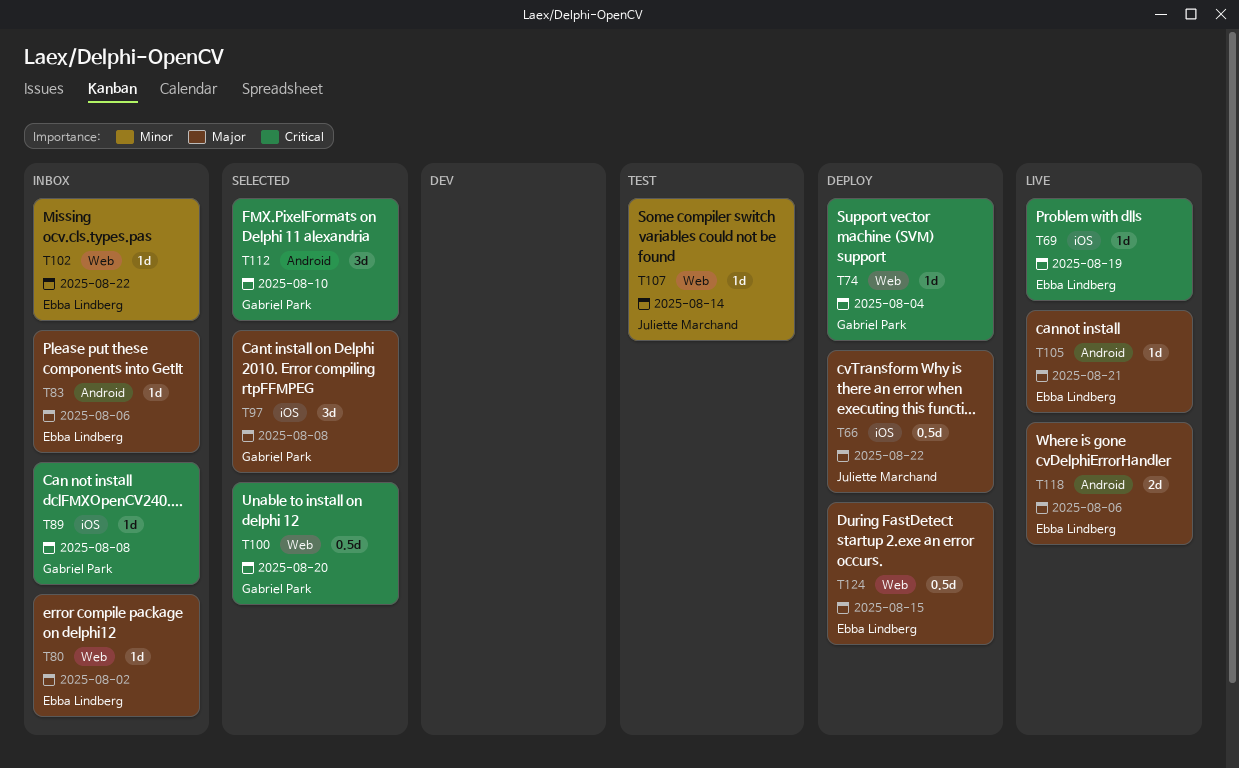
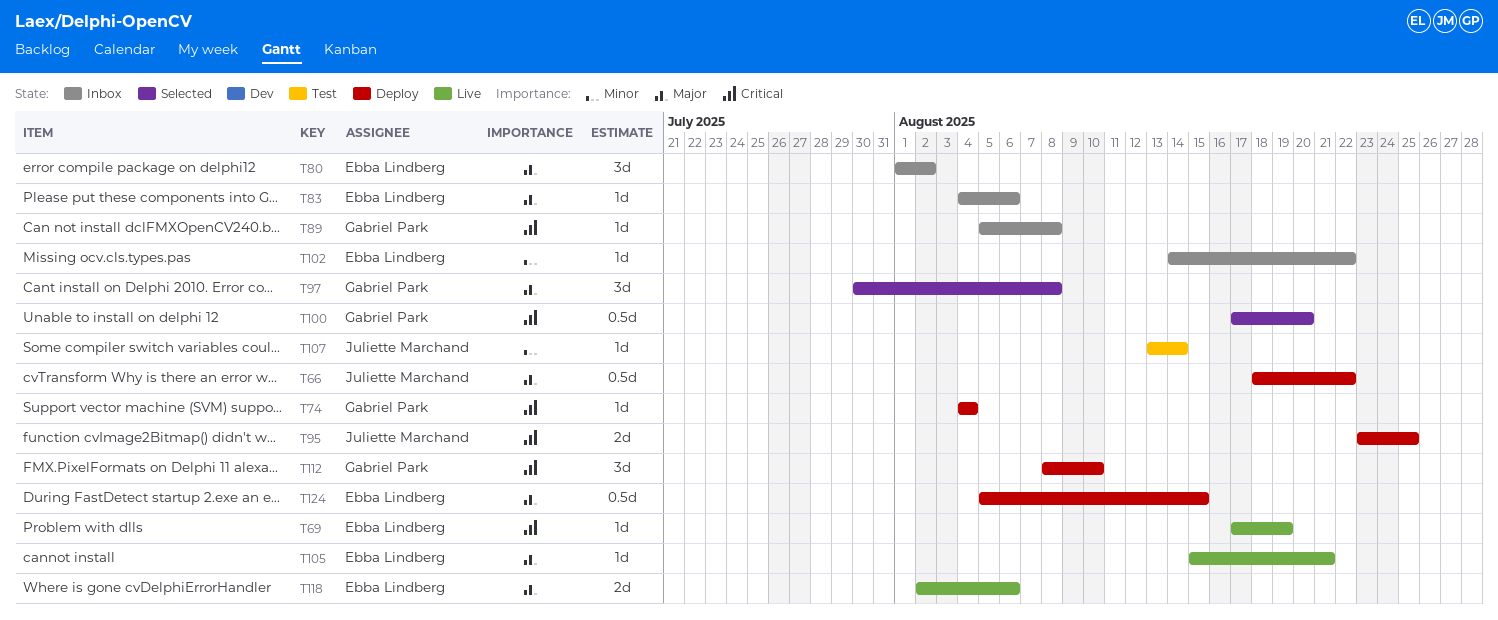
T80, estimate: 1d -> 3d
T95: none -> present
T112, status: Selected -> Deploy

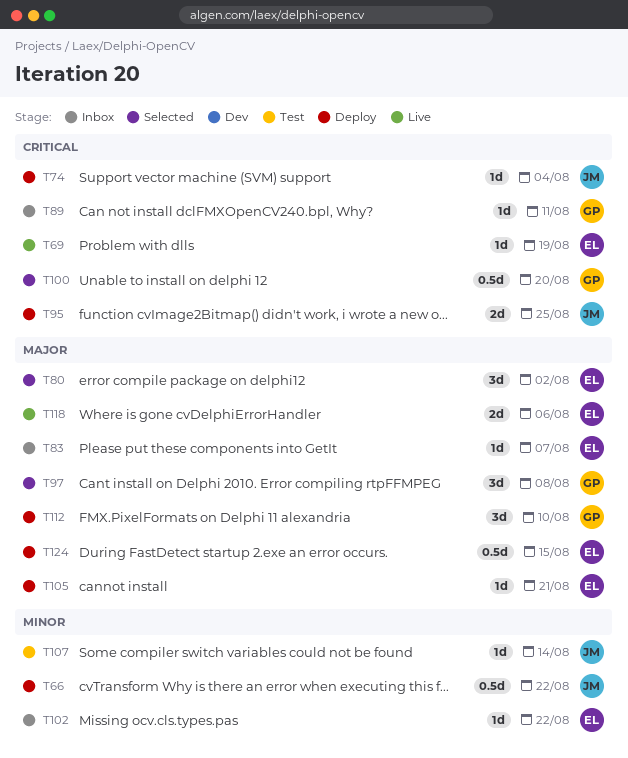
T66, priority: Major -> Minor
T74, owner: Gabriel Park -> Juliette Marchand
T80, status: Inbox -> Selected
T83, due: Aug 6 -> Aug 7
T89, due: Aug 8 -> Aug 11
T105, status: Live -> Deploy
T112, priority: Critical -> Major

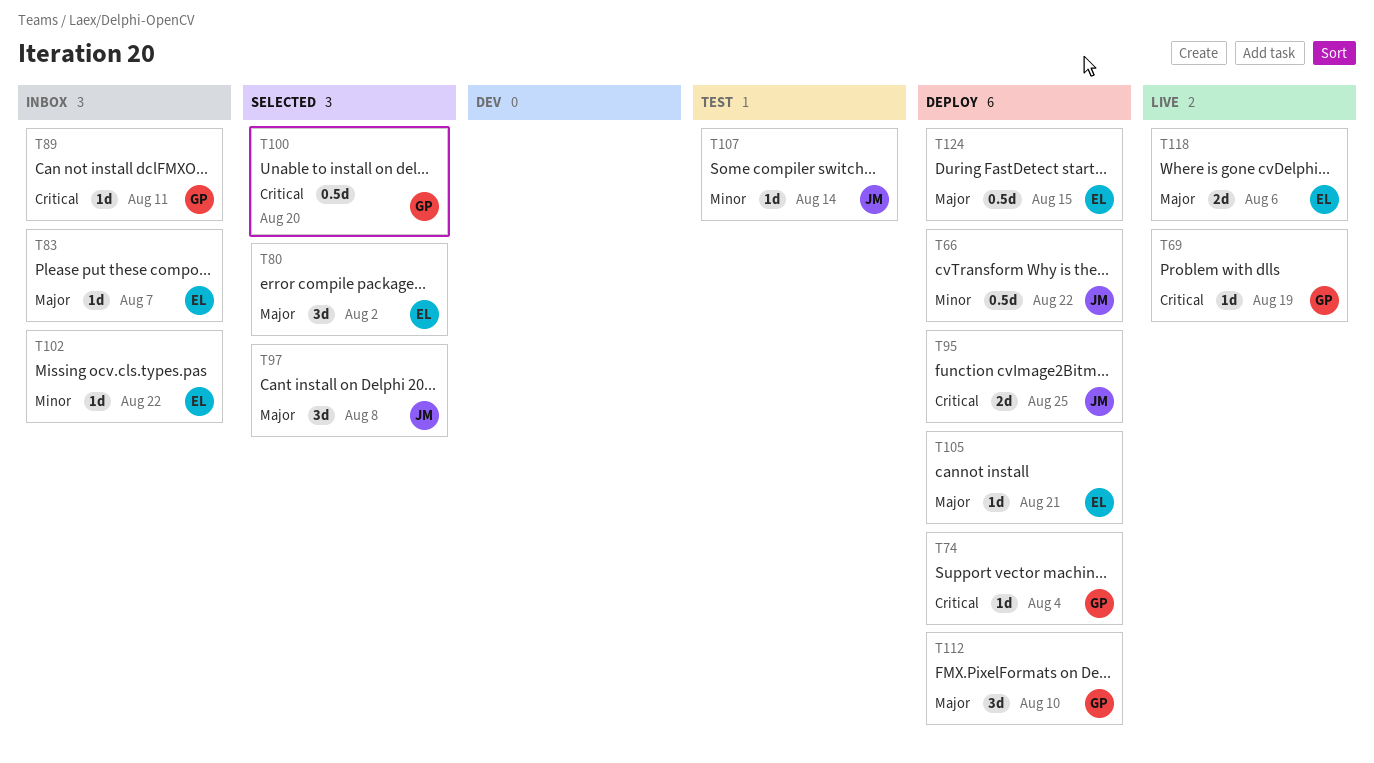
T69, owner: EL -> GP
T74, owner: JM -> GP
T97, owner: GP -> JM

